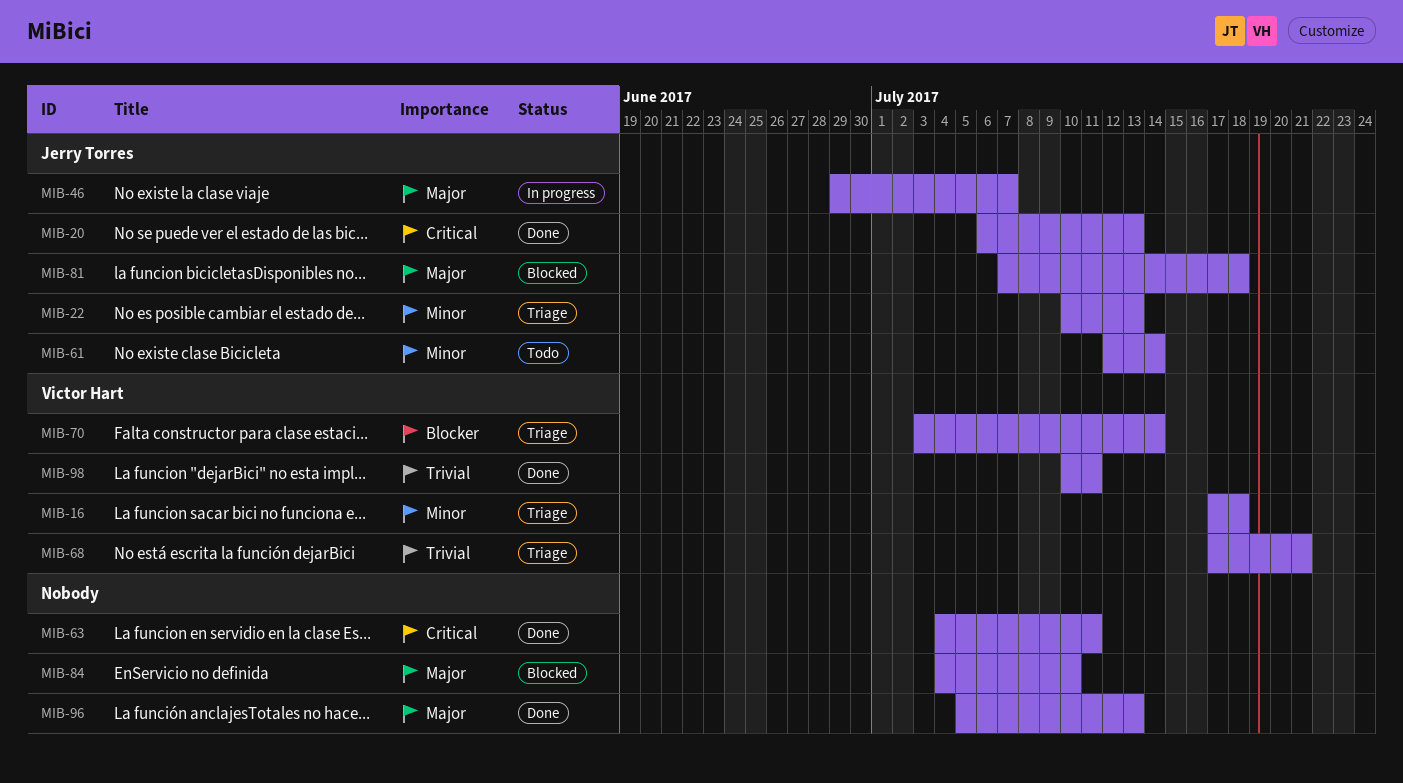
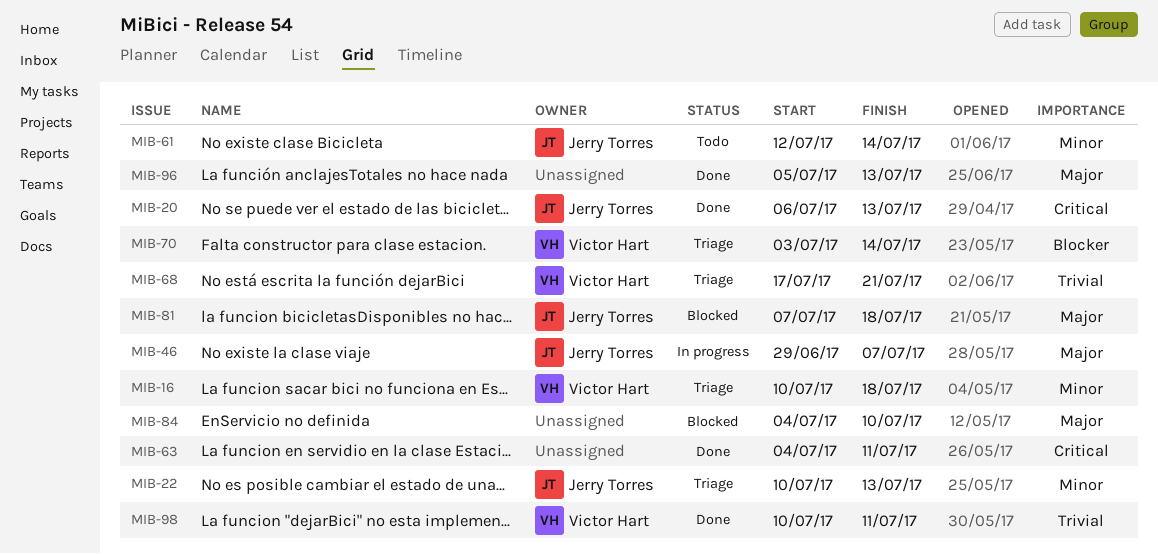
MIB-16, start: Jul 17 -> Jul 10

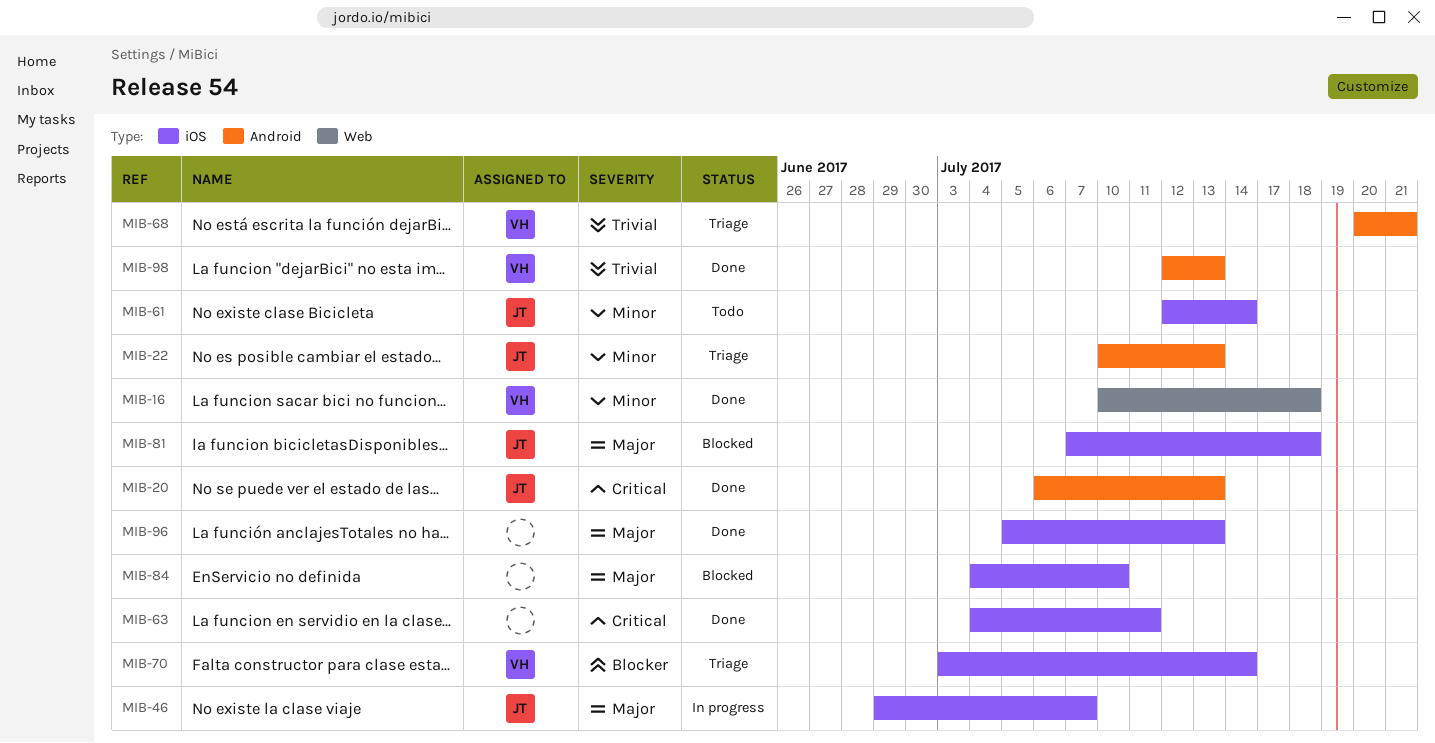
MIB-16, status: Triage -> Done
MIB-68, start: Jul 17 -> Jul 20
MIB-98, start: Jul 10 -> Jul 12
MIB-98, due: Jul 11 -> Jul 13

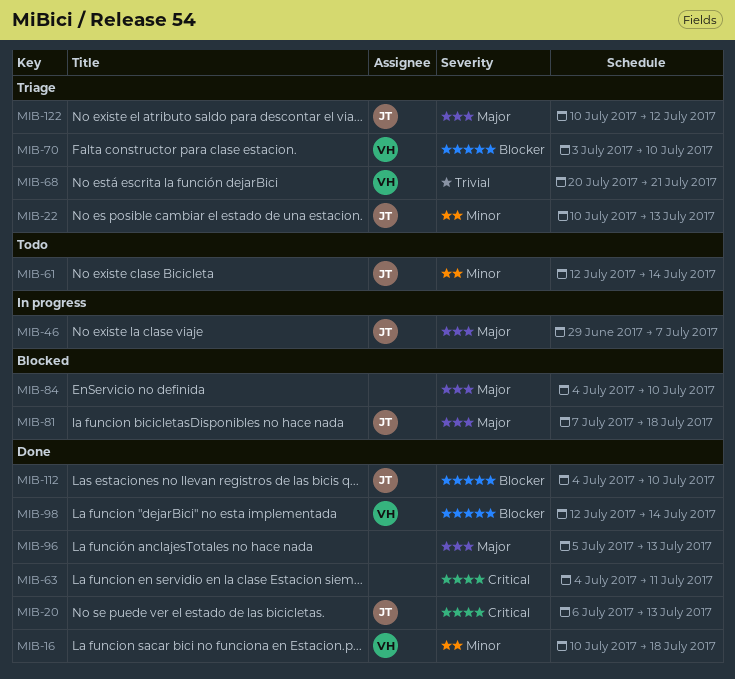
MIB-70, due: Jul 14 -> Jul 10
MIB-98, priority: Trivial -> Blocker
MIB-98, due: Jul 13 -> Jul 14
MIB-112: none -> present
MIB-122: none -> present

